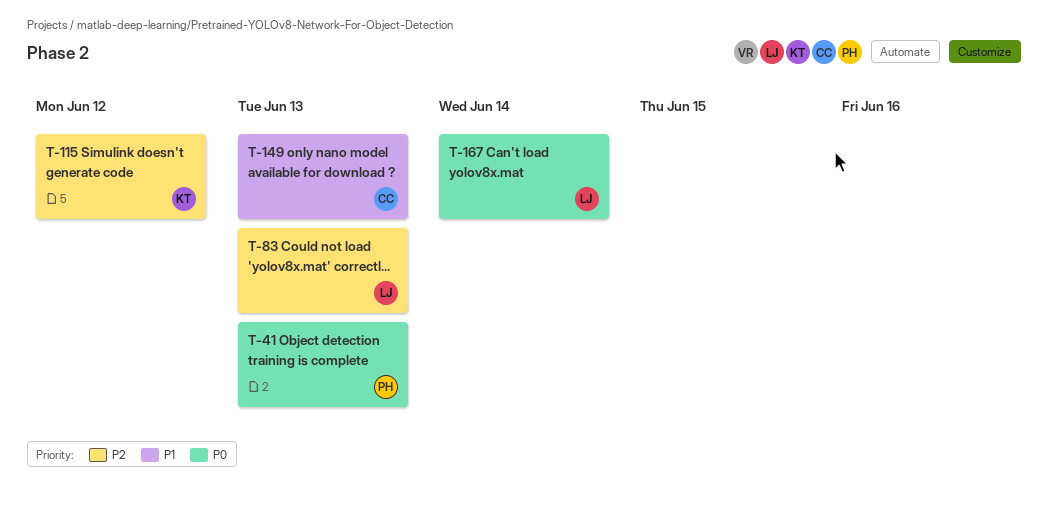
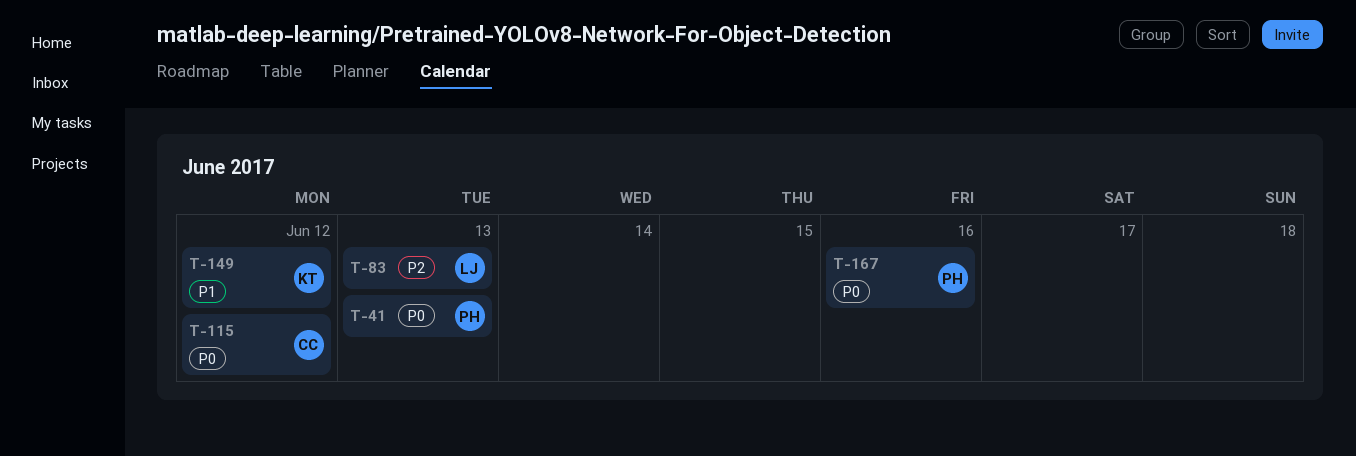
T-115, owner: KT -> CC
T-115, priority: P2 -> P0
T-149, owner: CC -> KT
T-149, due: Jun 13 -> Jun 12
T-167, owner: LJ -> PH
T-167, due: Jun 14 -> Jun 16

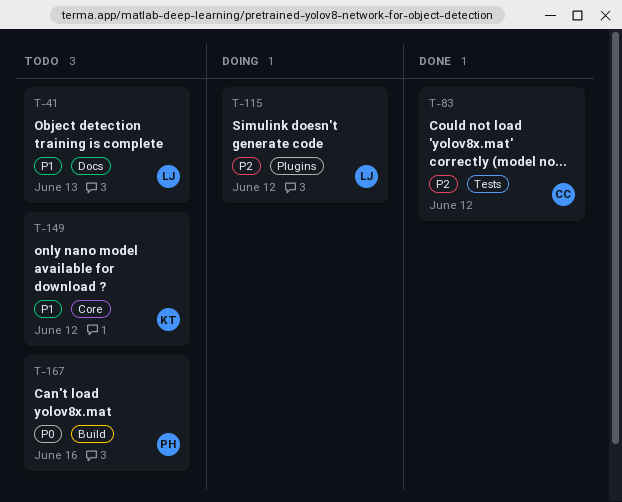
T-41, owner: PH -> LJ
T-41, priority: P0 -> P1
T-83, owner: LJ -> CC
T-83, due: Jun 13 -> Jun 12
T-115, owner: CC -> LJ
T-115, priority: P0 -> P2

